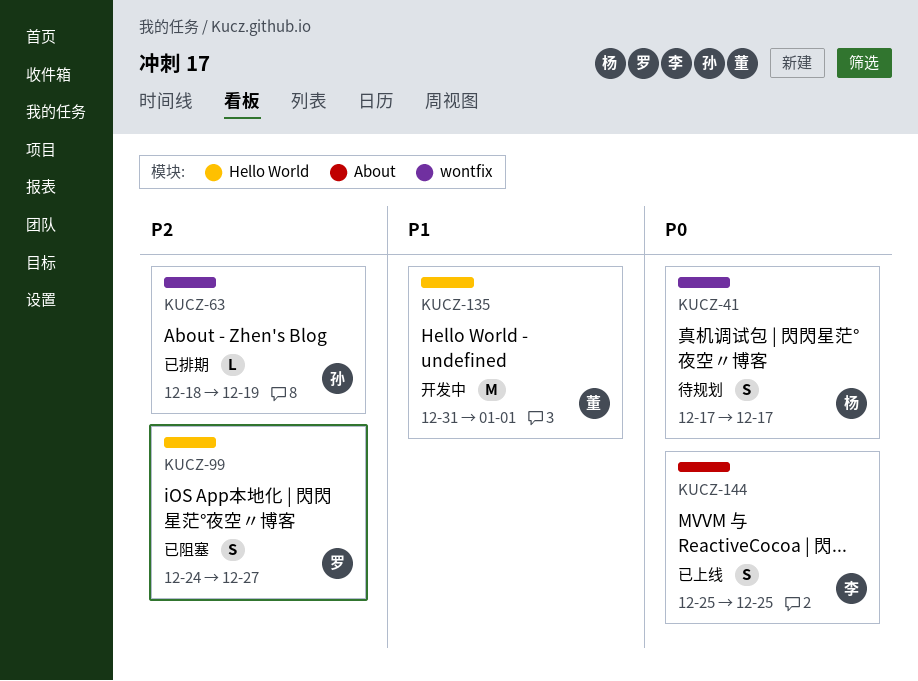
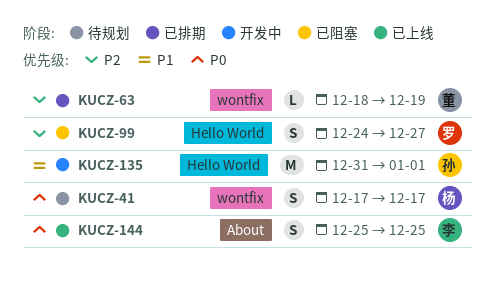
KUCZ-63, owner: 孙 -> 董
KUCZ-135, owner: 董 -> 孙

